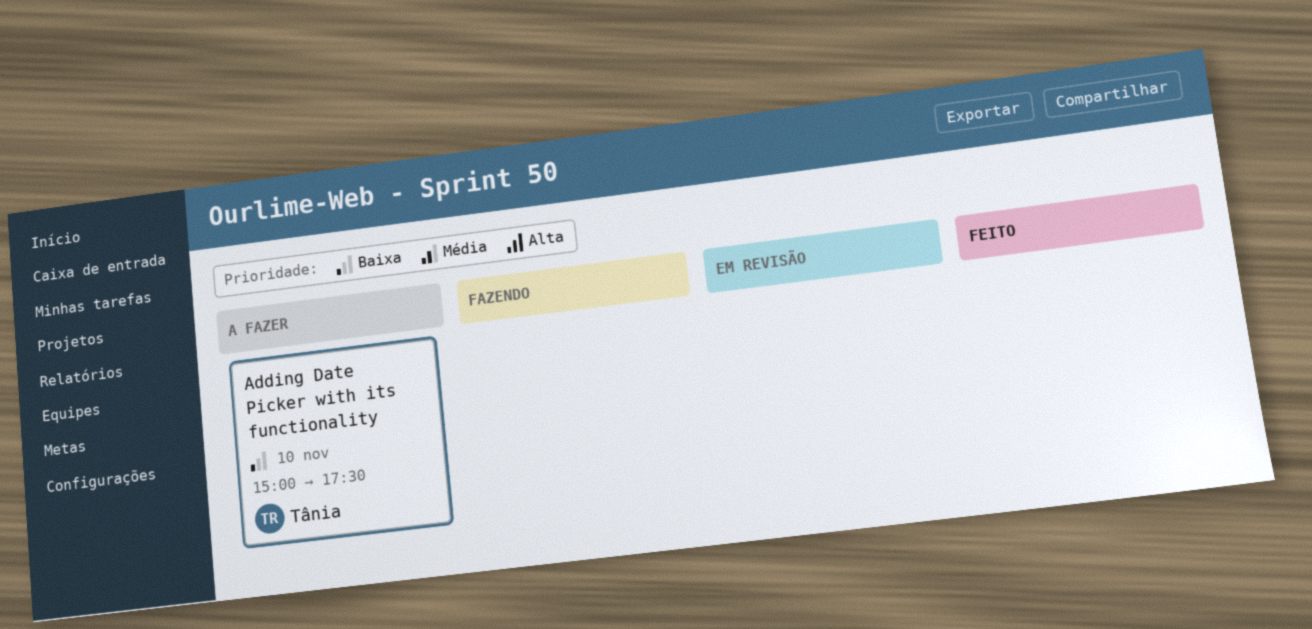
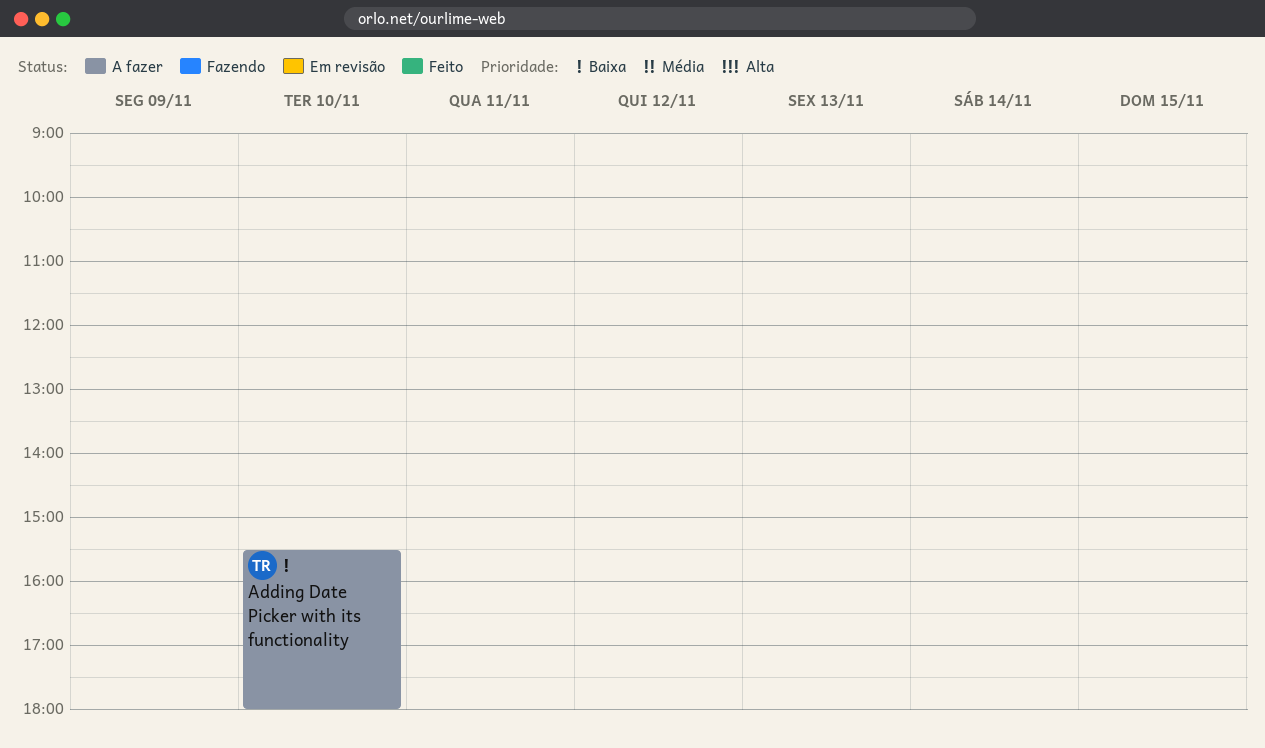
Adding Date Picker with its functionality, begins: 15:00 -> 15:30
Adding Date Picker with its functionality, ends: 17:30 -> 18:00

